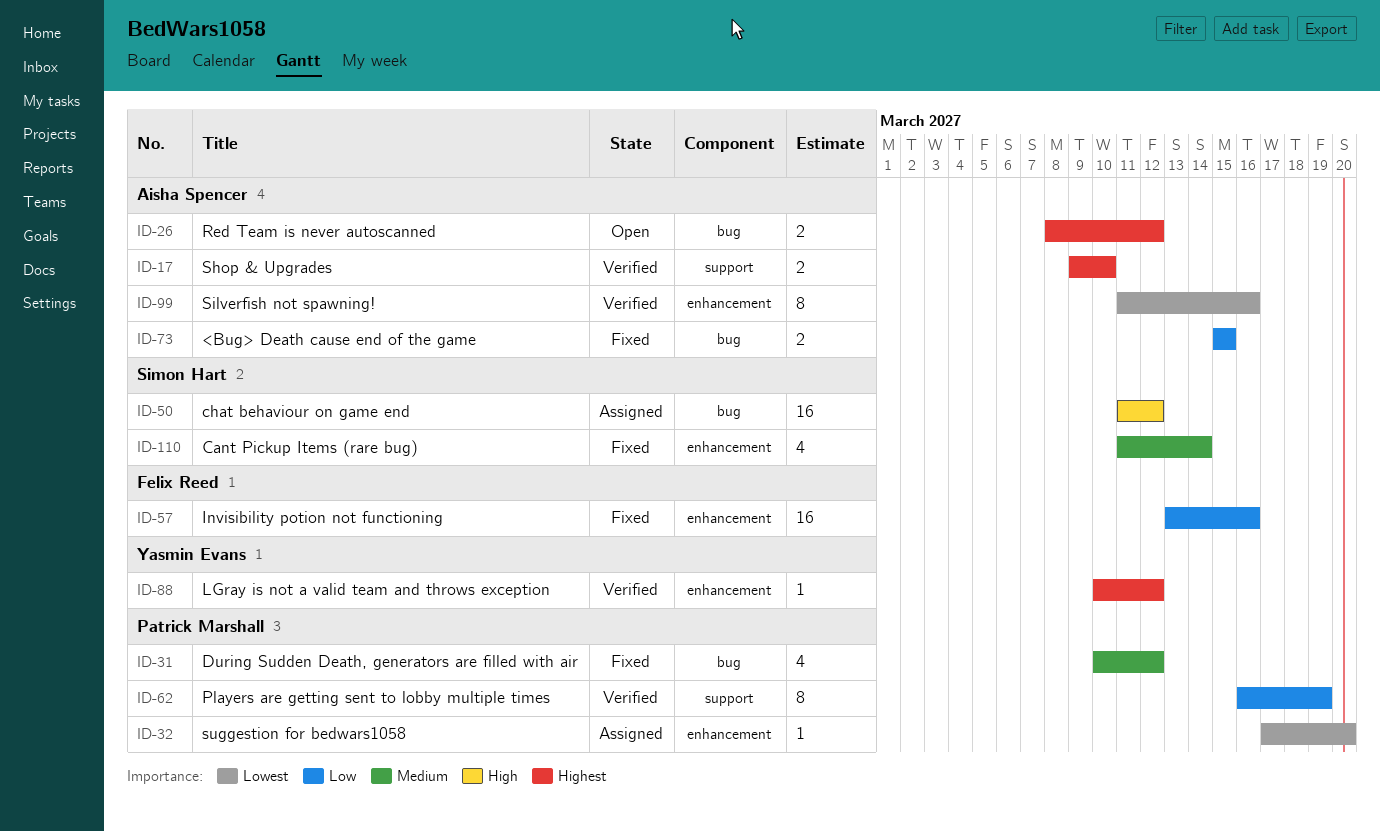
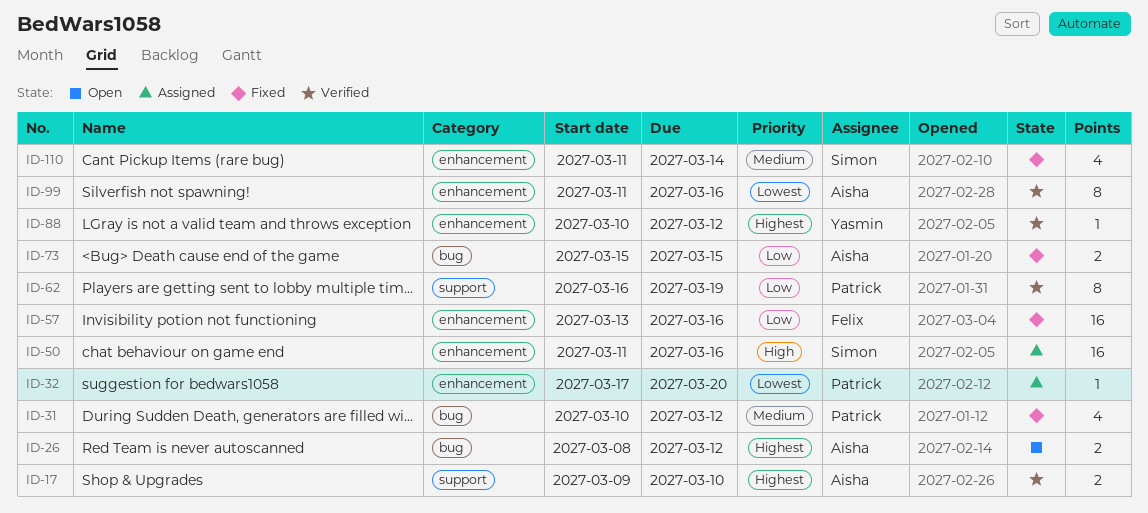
ID-50, label: bug -> enhancement
ID-50, due: Mar 12 -> Mar 16

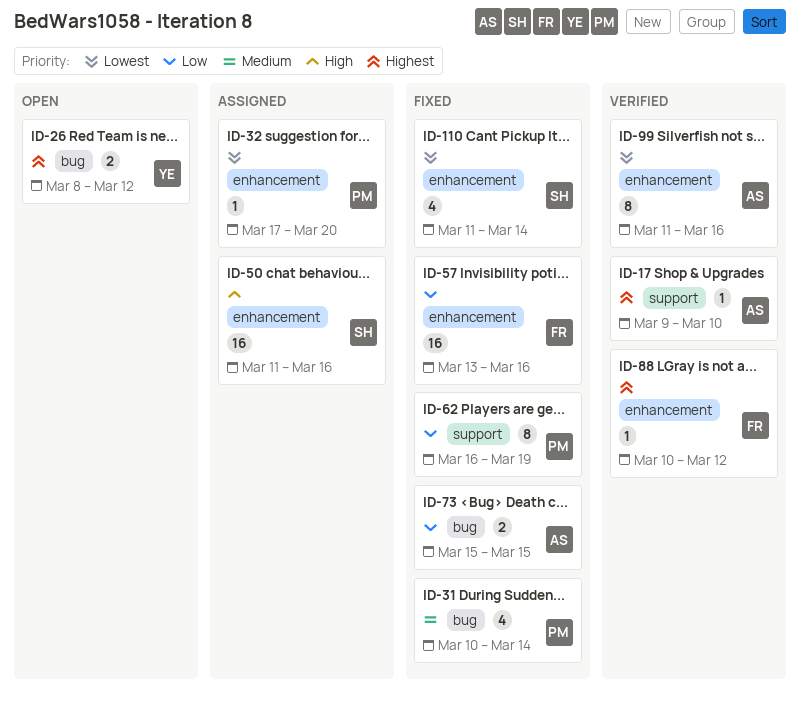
ID-17, estimate: 2 -> 1
ID-26, owner: Aisha -> Yasmin
ID-31, due: Mar 12 -> Mar 14
ID-62, status: Verified -> Fixed
ID-88, owner: Yasmin -> Felix
ID-110, priority: Medium -> Lowest

